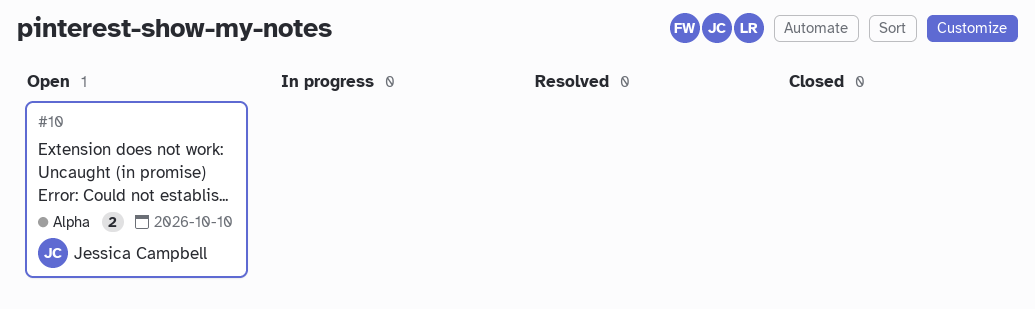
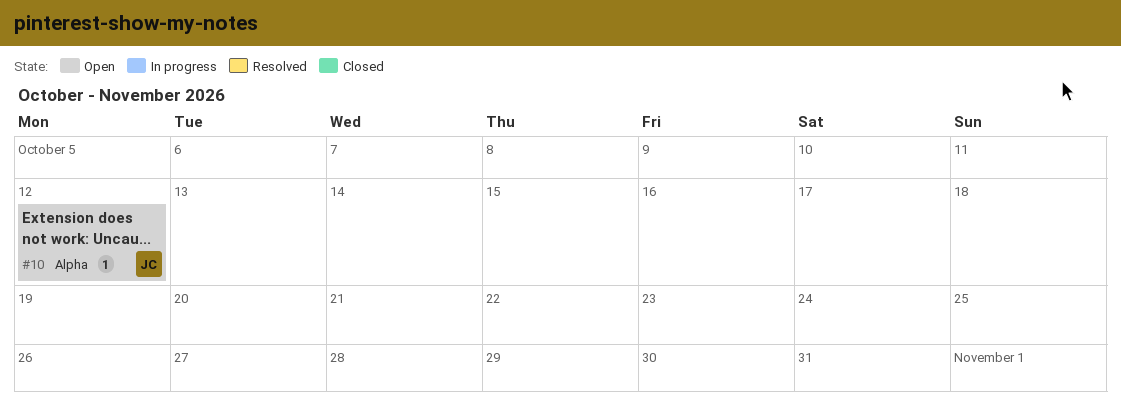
#10, estimate: 2 -> 1
#10, due: Oct 10 -> Oct 12

